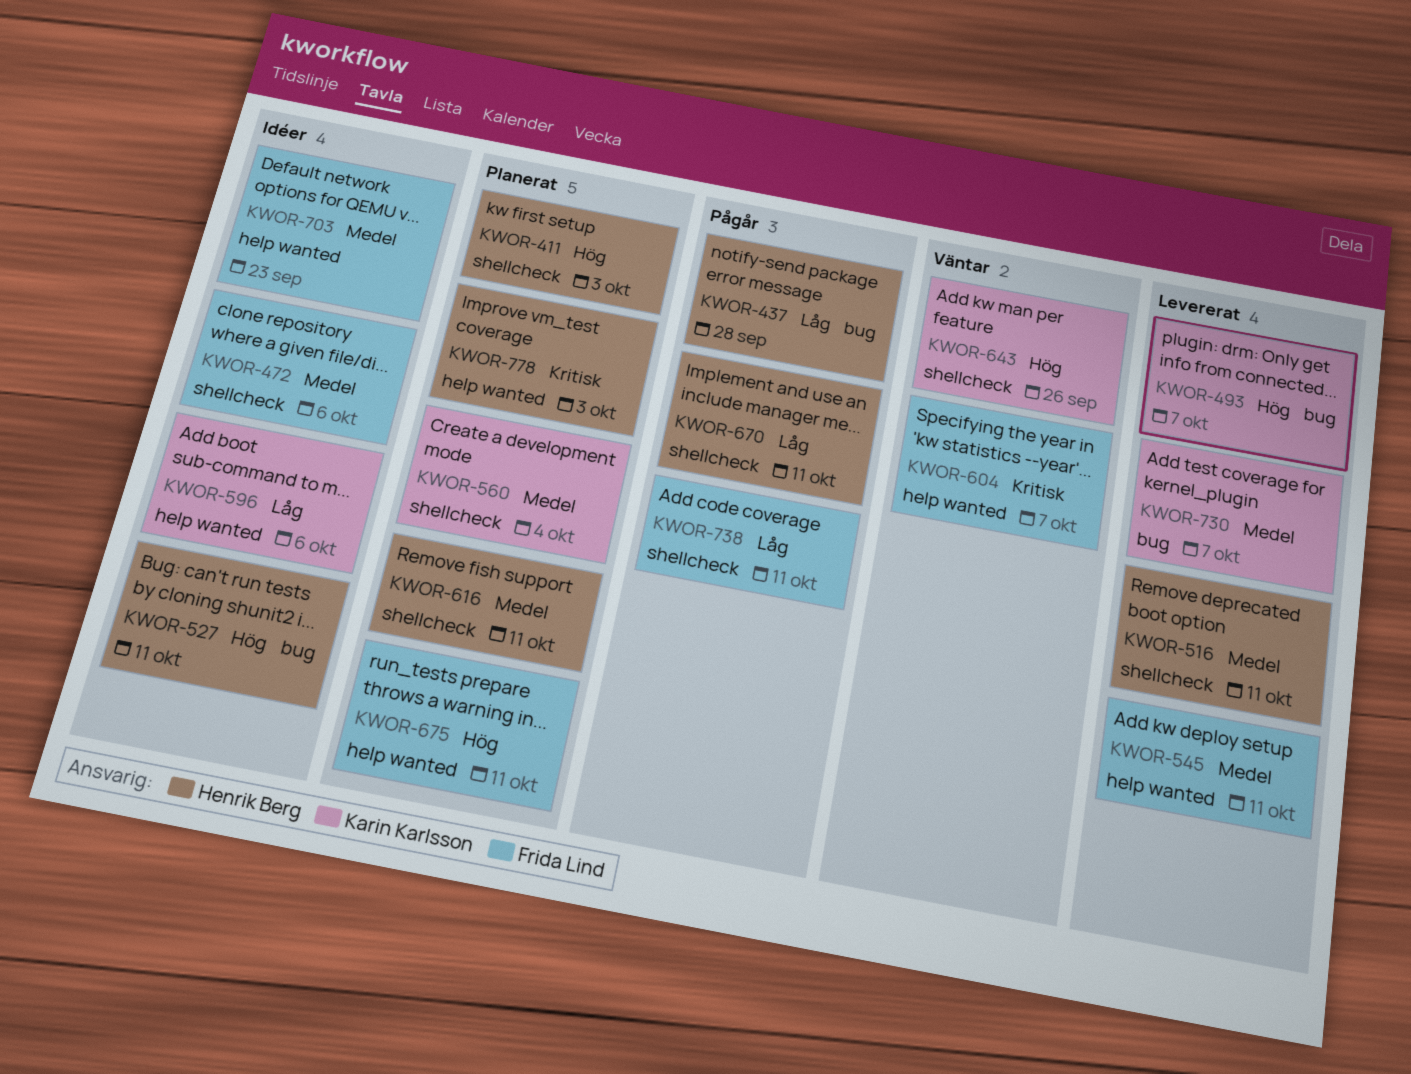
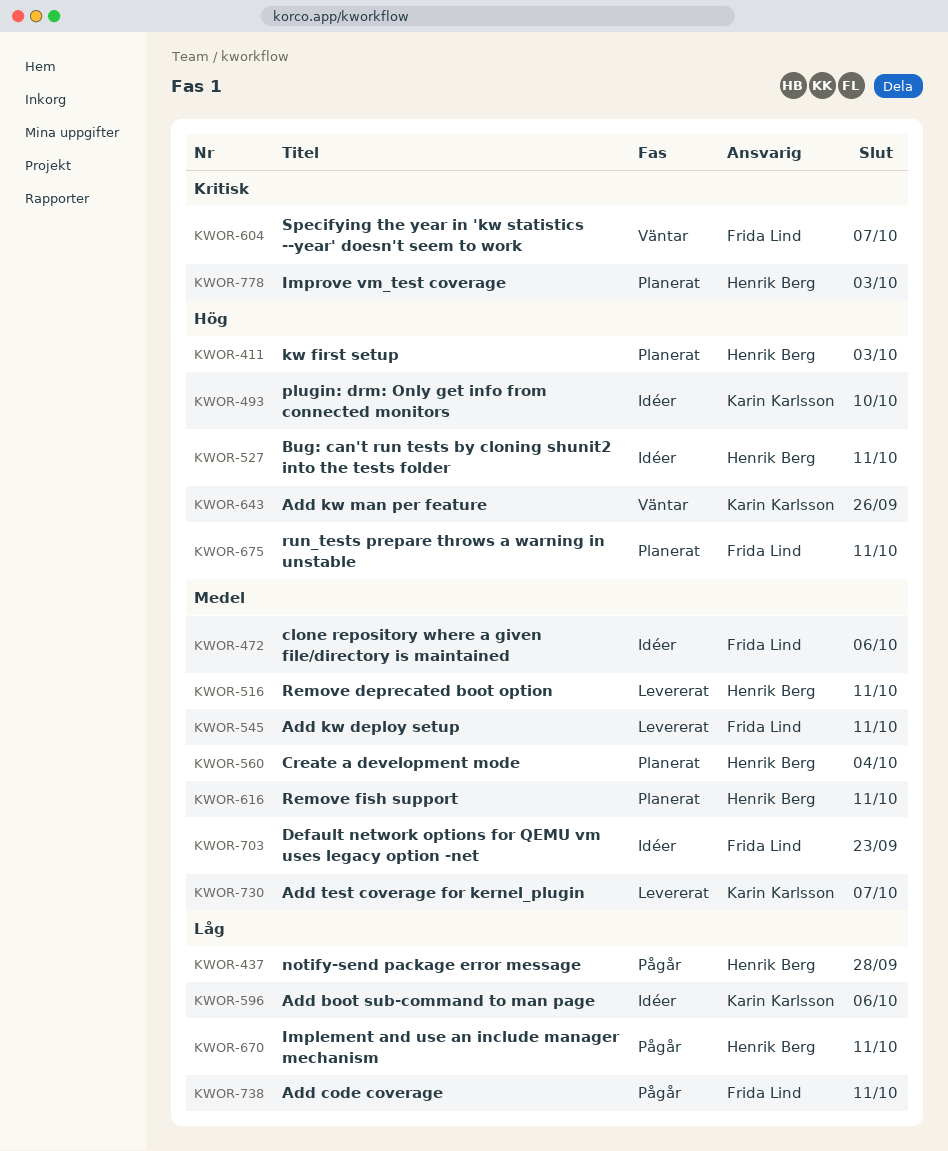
KWOR-493, status: Levererat -> Idéer
KWOR-493, due: Oct 7 -> Oct 10
KWOR-560, owner: Karin Karlsson -> Henrik Berg

